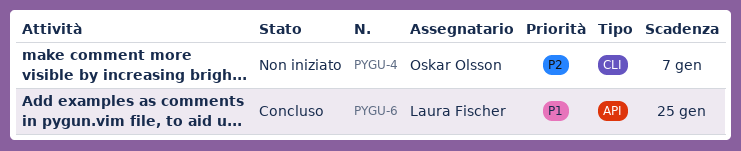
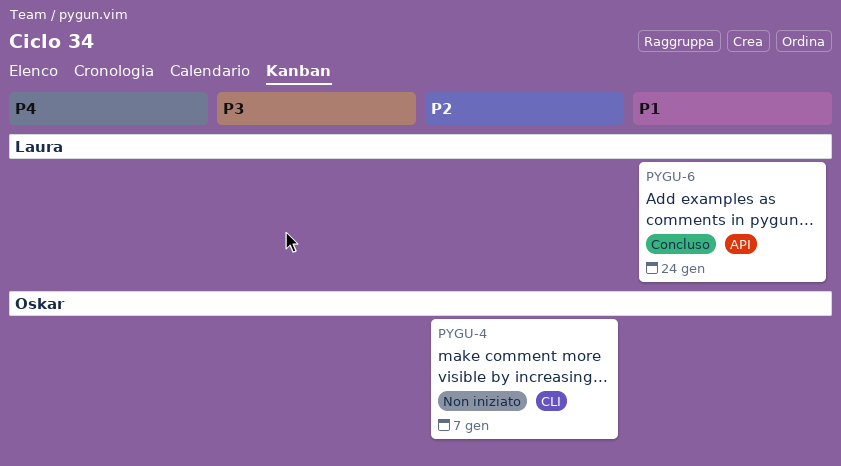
PYGU-6, due: Jan 25 -> Jan 24

